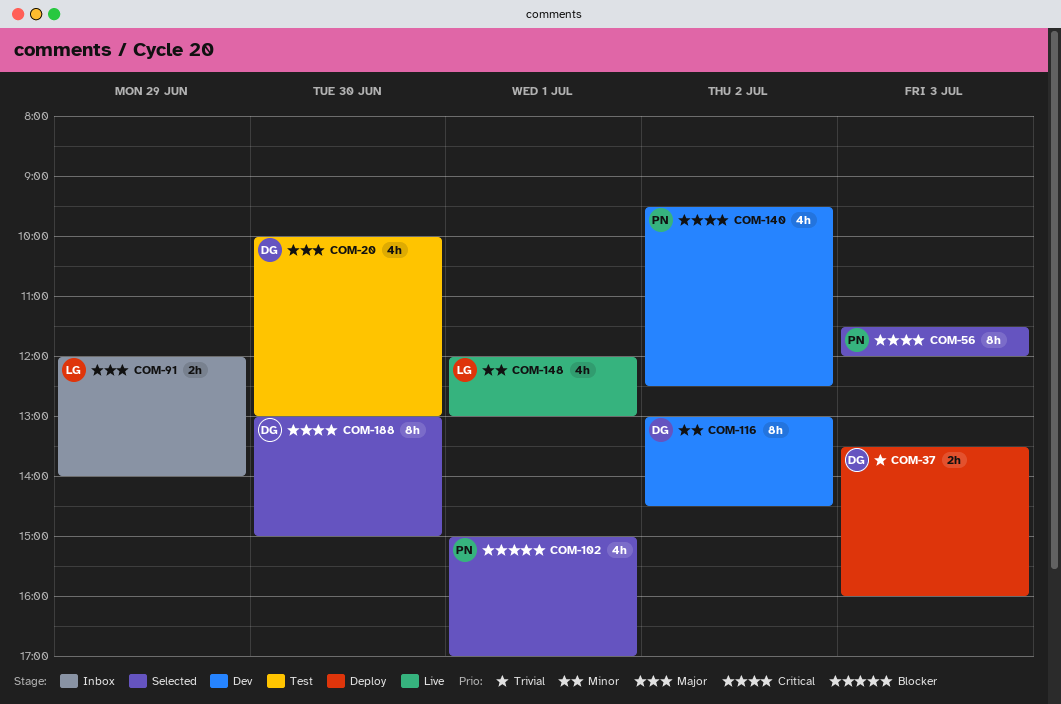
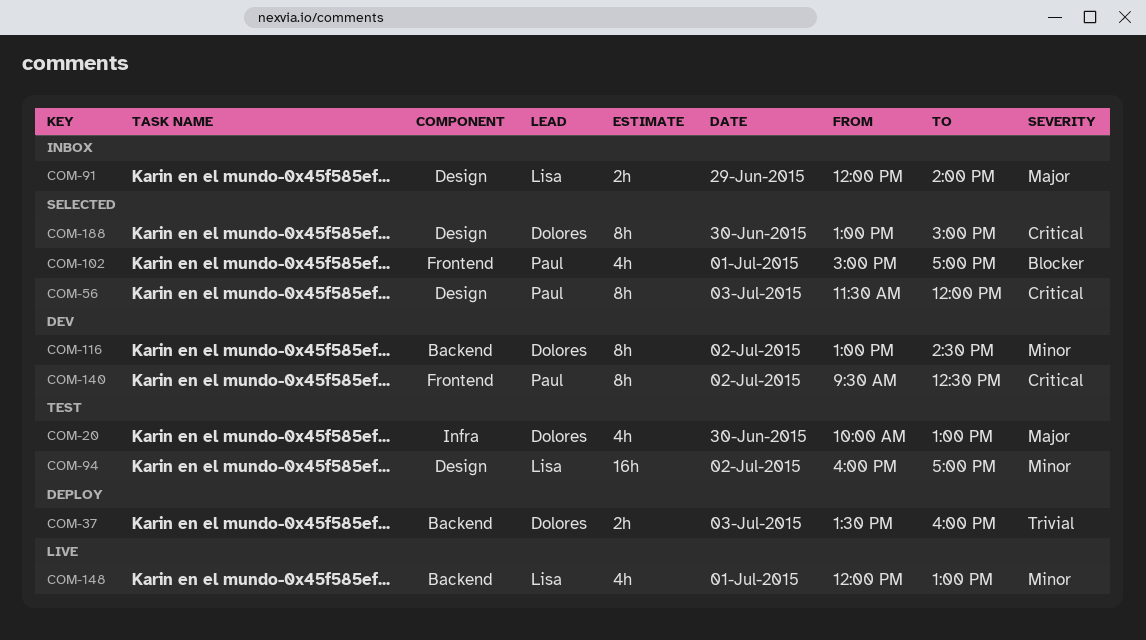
COM-94: none -> present
COM-140, estimate: 4h -> 8h

